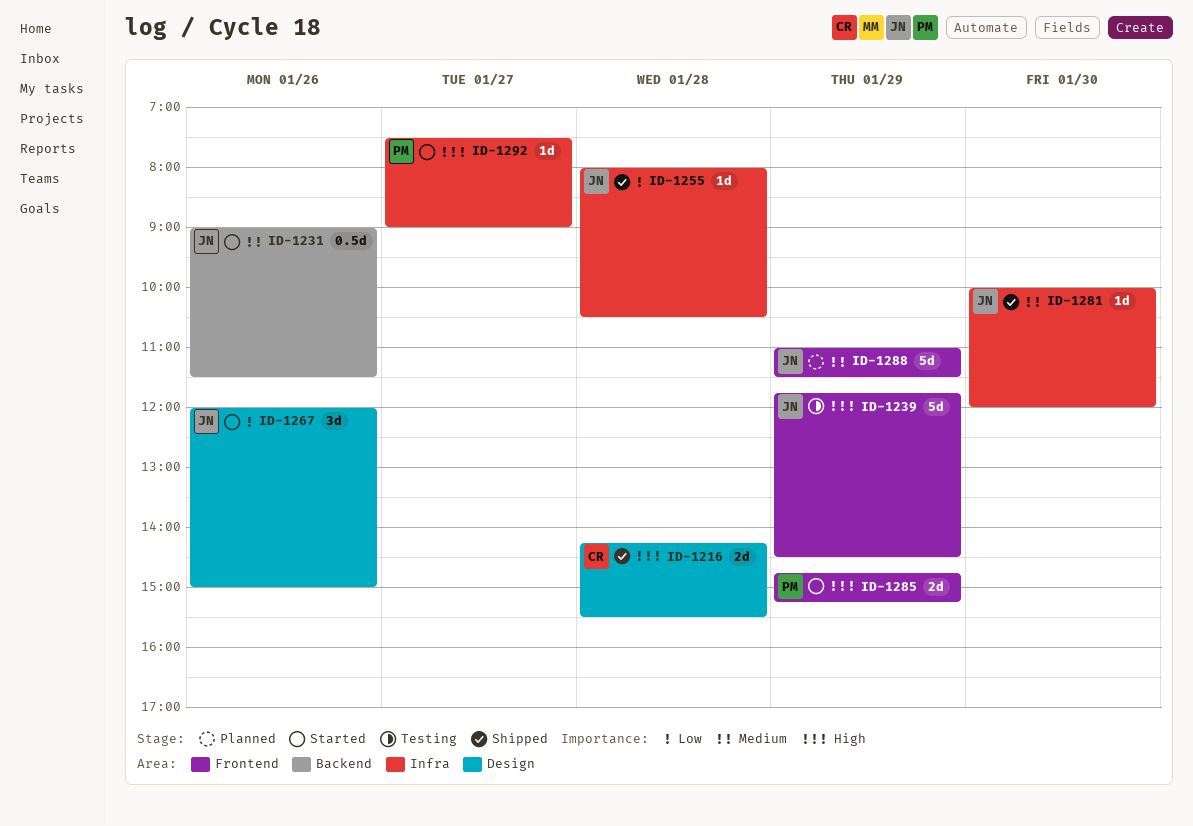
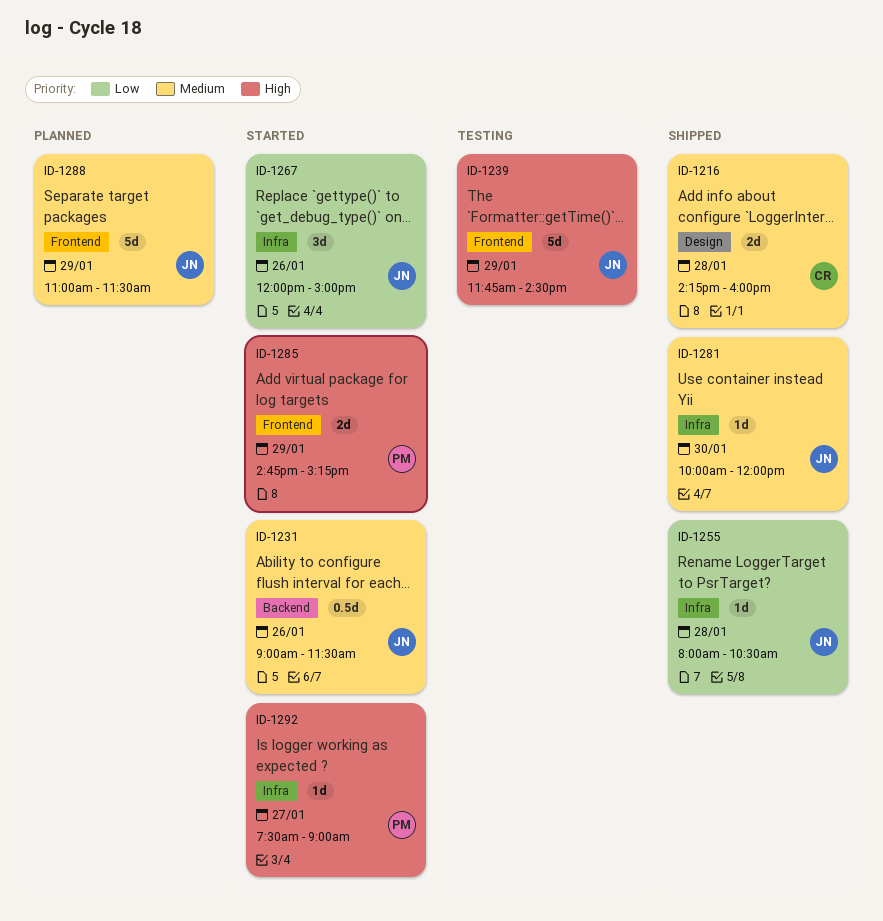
ID-1216, priority: High -> Medium
ID-1216, ends: 15:30 -> 16:00
ID-1267, label: Design -> Infra

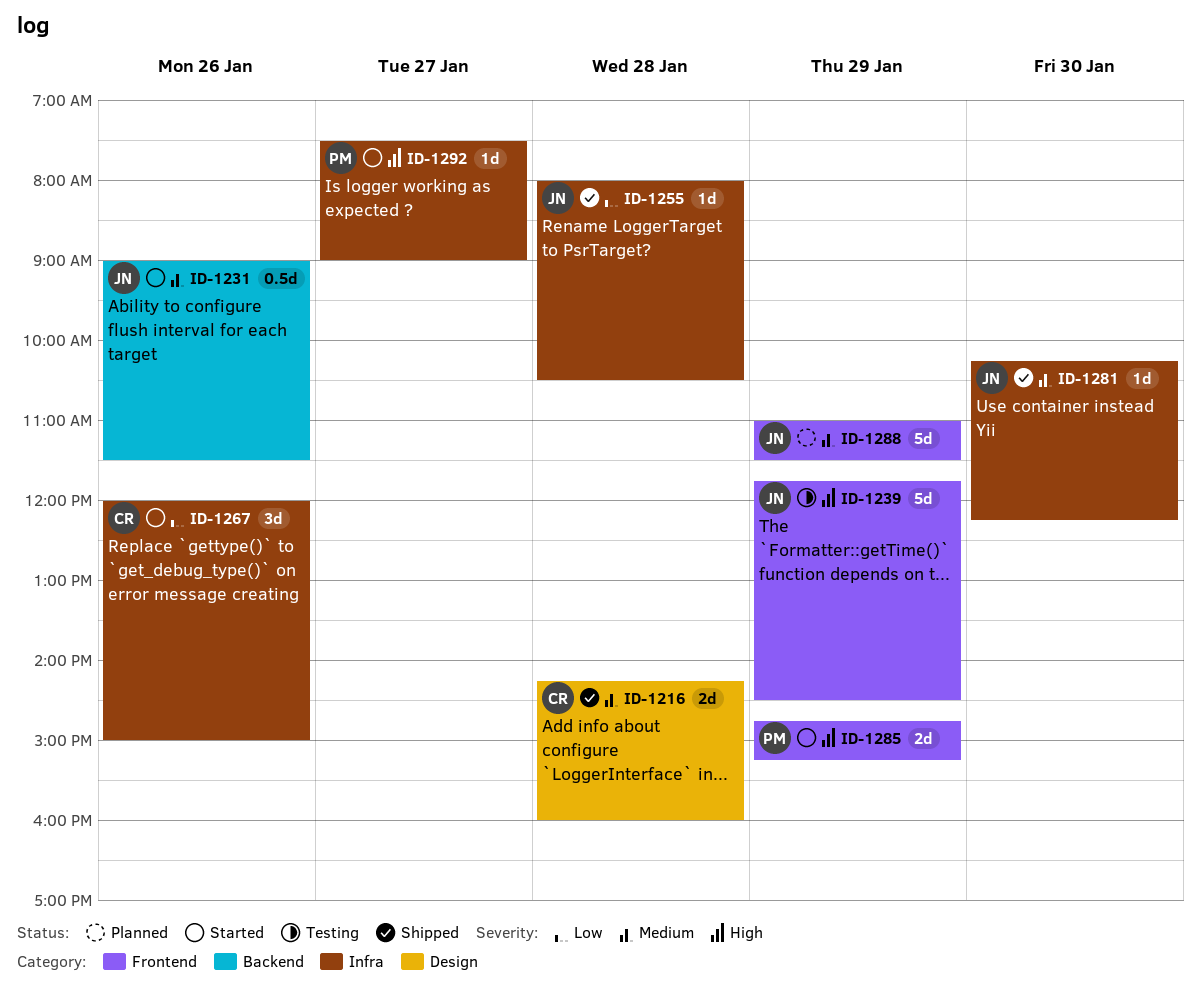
ID-1267, owner: JN -> CR
ID-1281, begins: 10:00 -> 10:15
ID-1281, ends: 12:00 -> 12:15

